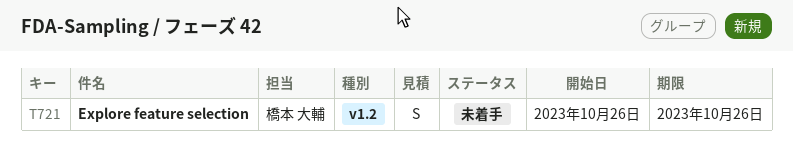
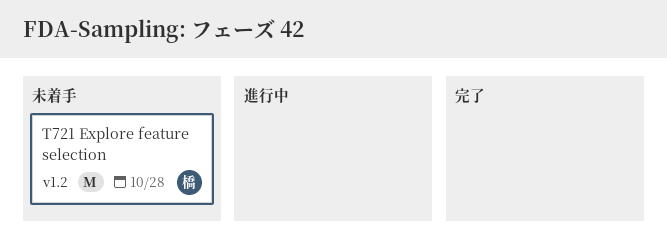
T721, estimate: S -> M
T721, due: Oct 26 -> Oct 28

